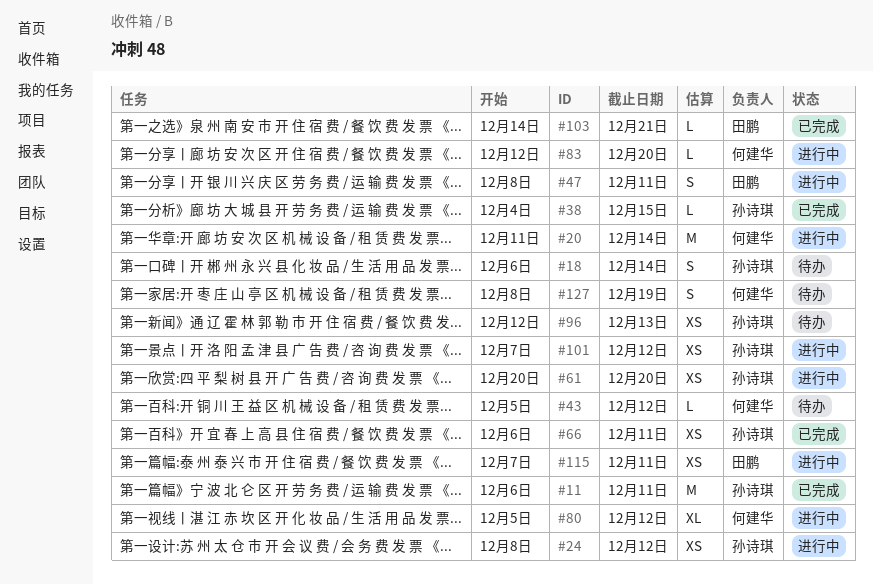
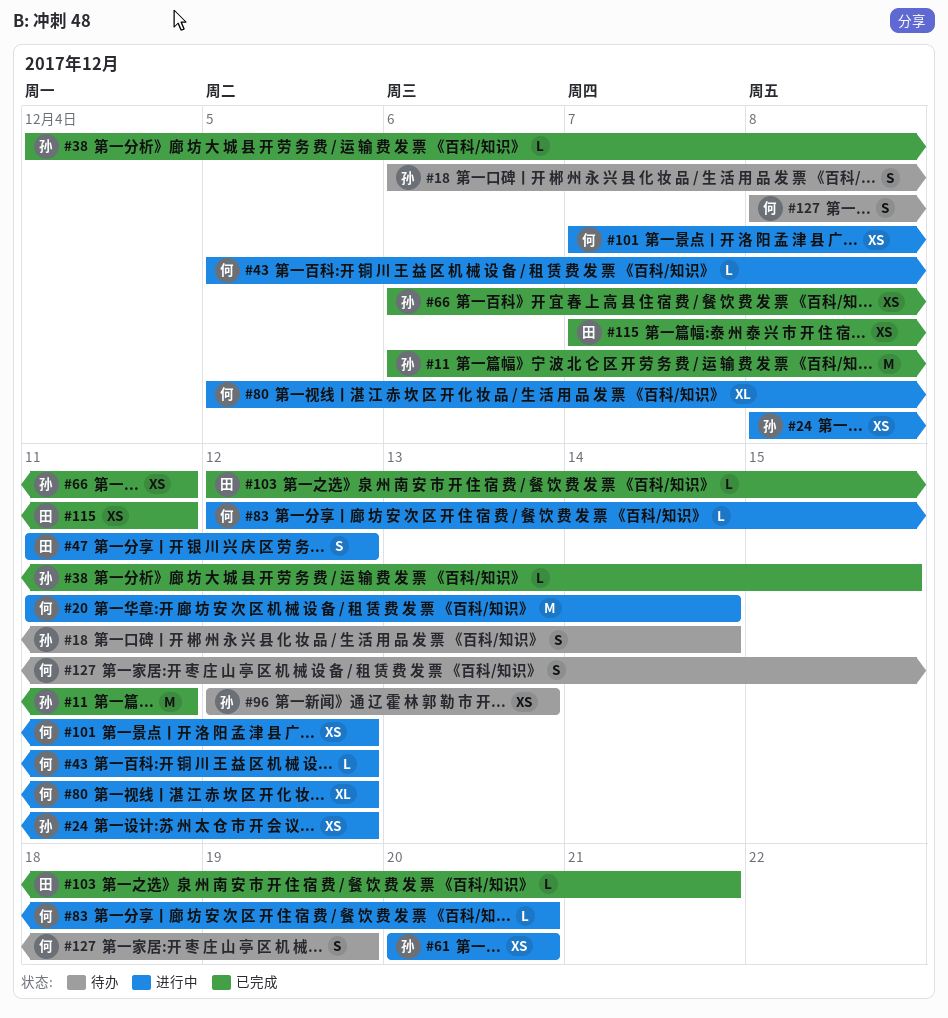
#43, status: 待办 -> 进行中
#47, start: Dec 8 -> Dec 11
#47, due: Dec 11 -> Dec 12
#101, owner: 孙诗琪 -> 何建华
#103, start: Dec 14 -> Dec 12
#115, status: 进行中 -> 已完成

